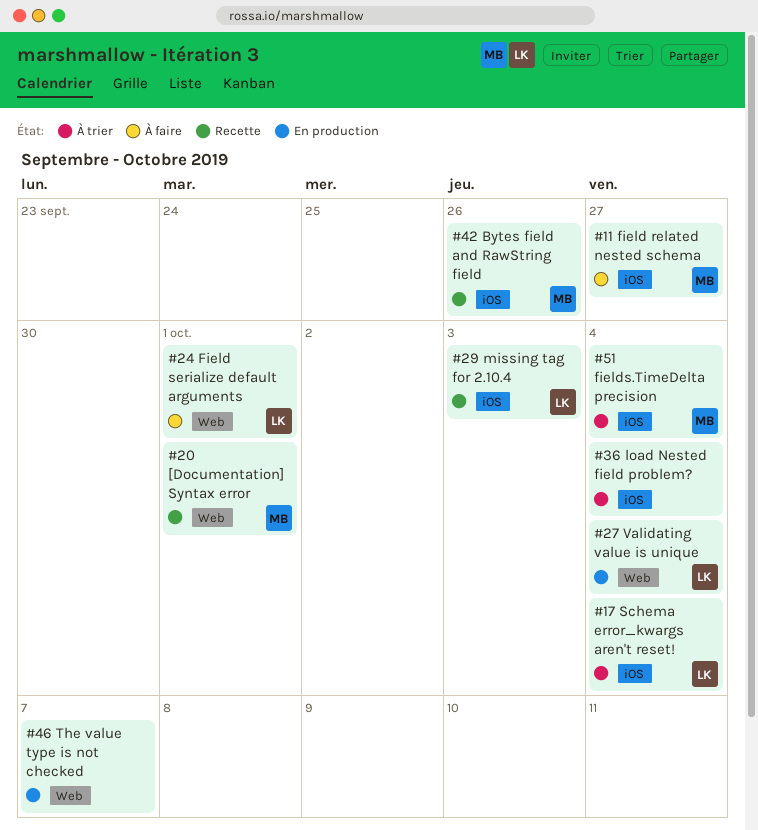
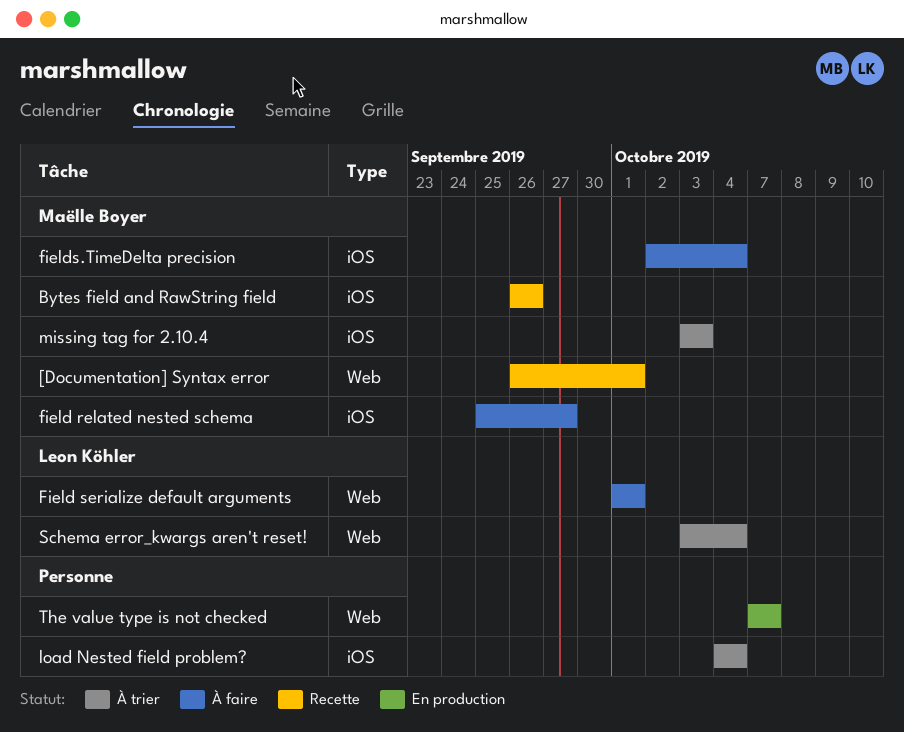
fields.TimeDelta precision, status: À trier -> À faire
missing tag for 2.10.4, status: Recette -> À trier
missing tag for 2.10.4, owner: Leon Köhler -> Maëlle Boyer
Schema error_kwargs aren't reset!, label: iOS -> Web
Validating value is unique: present -> none

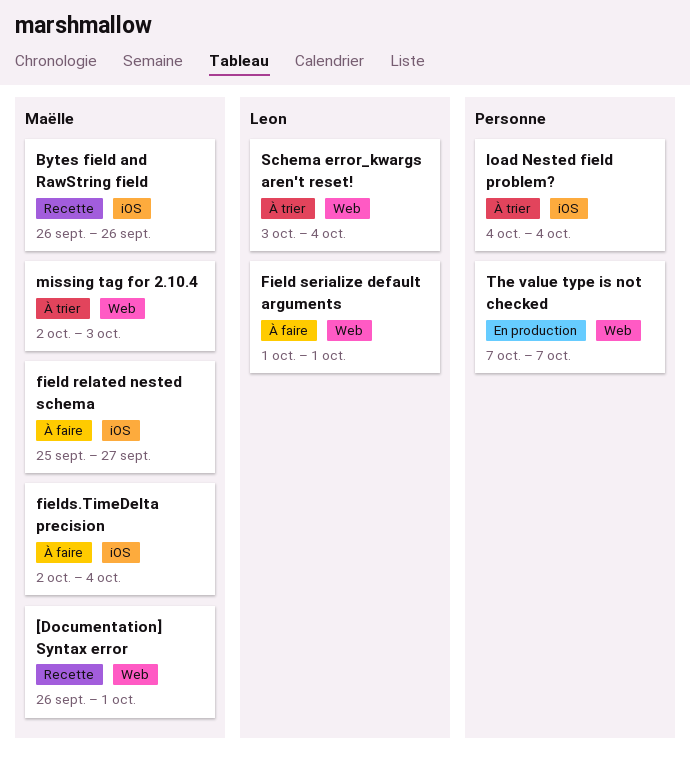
missing tag for 2.10.4, label: iOS -> Web
missing tag for 2.10.4, start: Oct 3 -> Oct 2

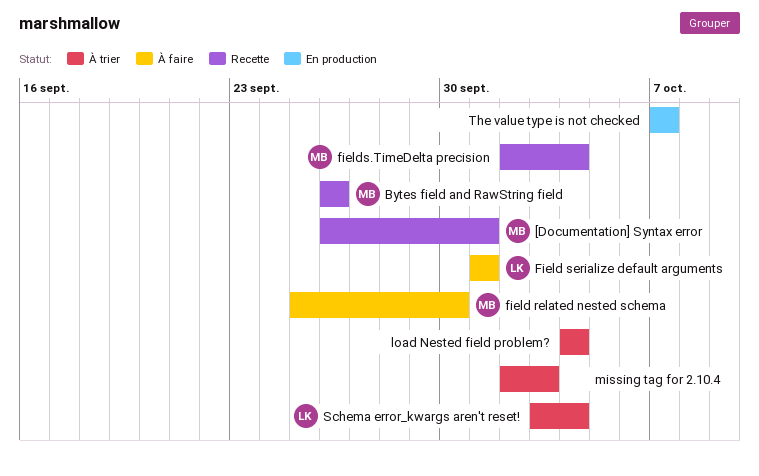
field related nested schema, due: Sep 27 -> Sep 30
fields.TimeDelta precision, status: À faire -> Recette
missing tag for 2.10.4, owner: Maëlle -> none

